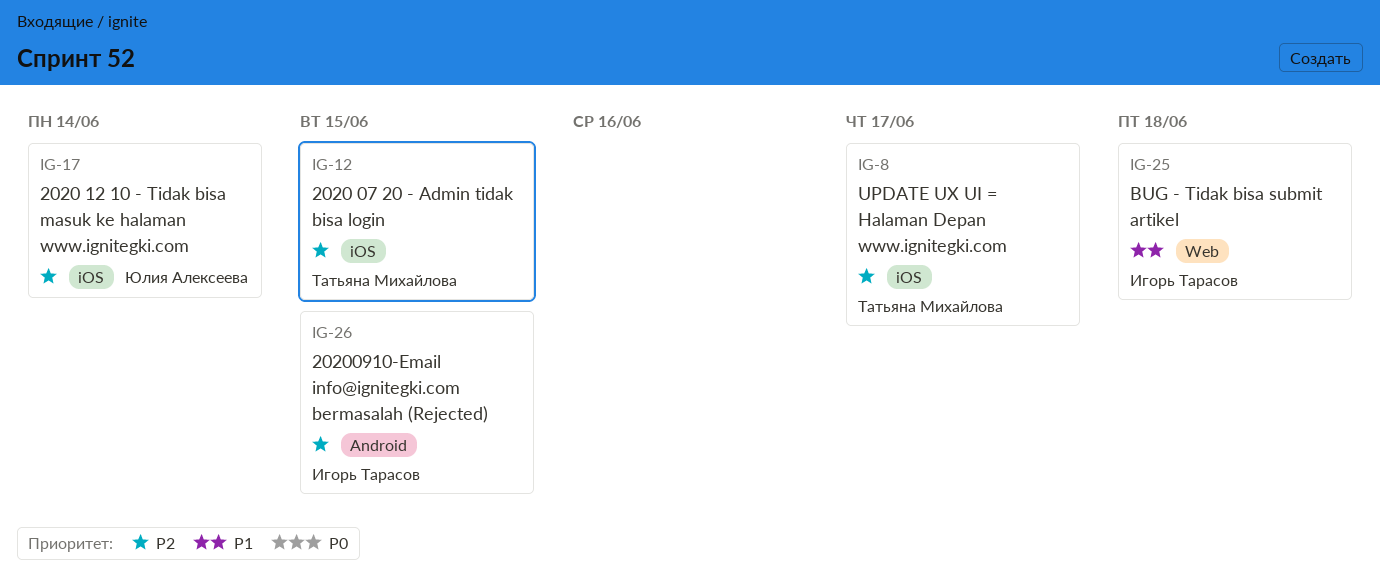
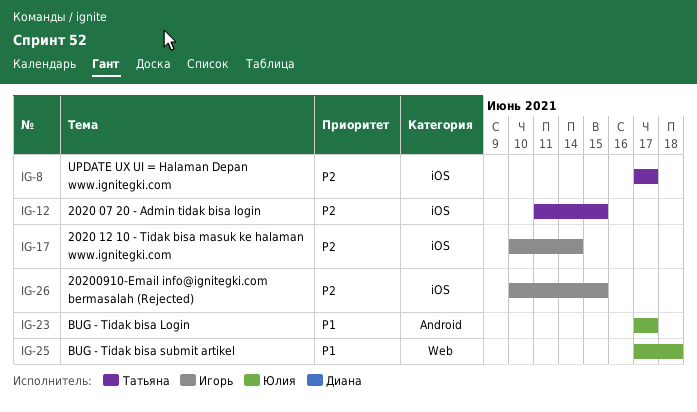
IG-17, owner: Юлия Алексеева -> Игорь Тарасов
IG-23: none -> present
IG-25, owner: Игорь Тарасов -> Юлия Алексеева
IG-26, label: Android -> iOS

